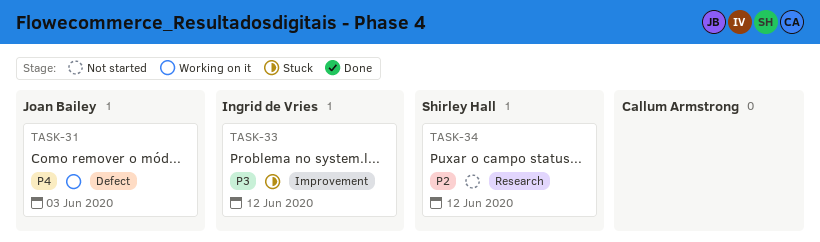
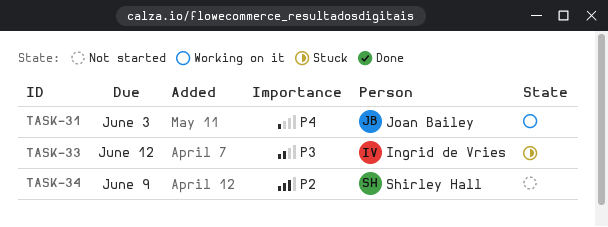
TASK-34, due: Jun 12 -> Jun 9

